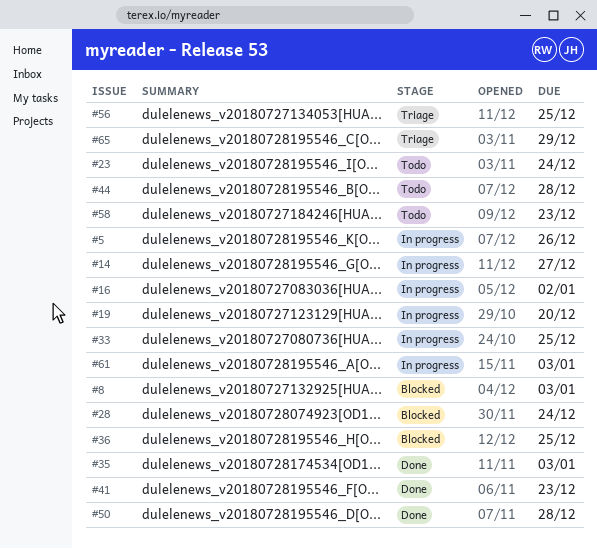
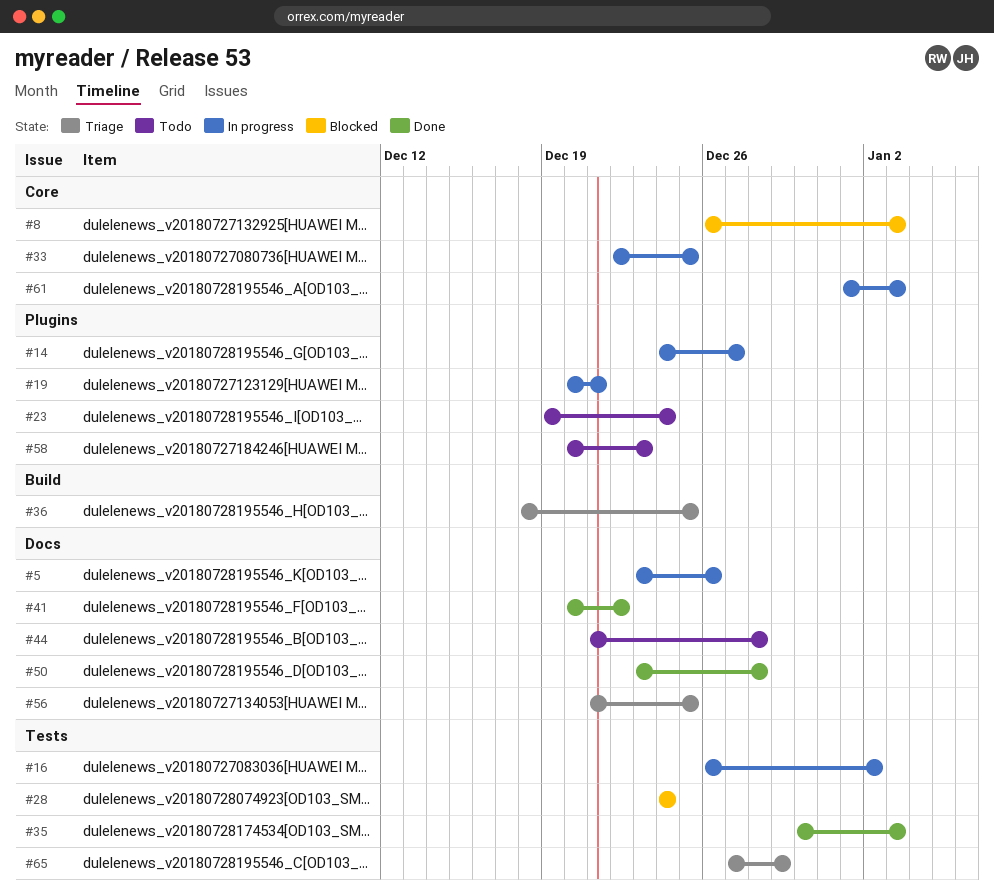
#19, due: Dec 20 -> Dec 21
#36, status: Blocked -> Triage
#41, due: Dec 23 -> Dec 22

